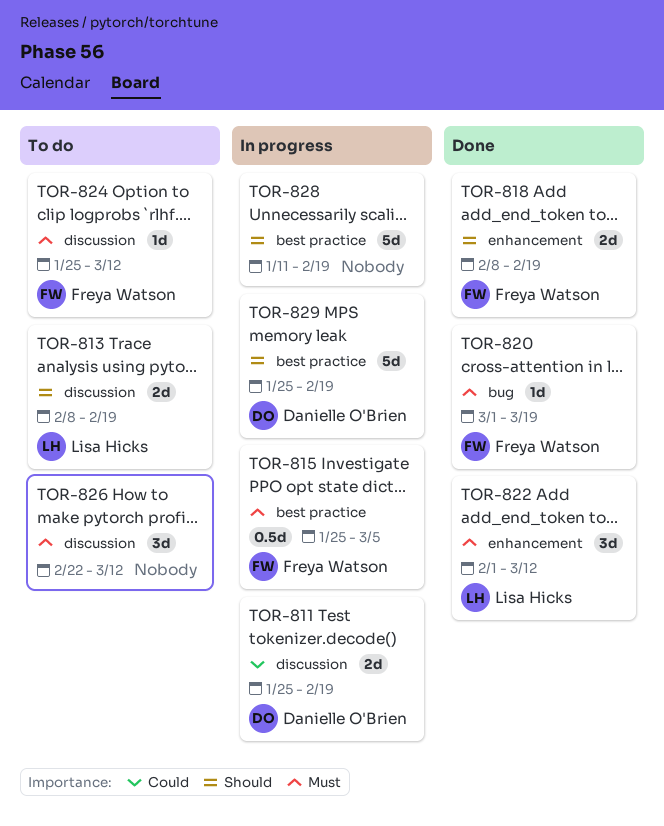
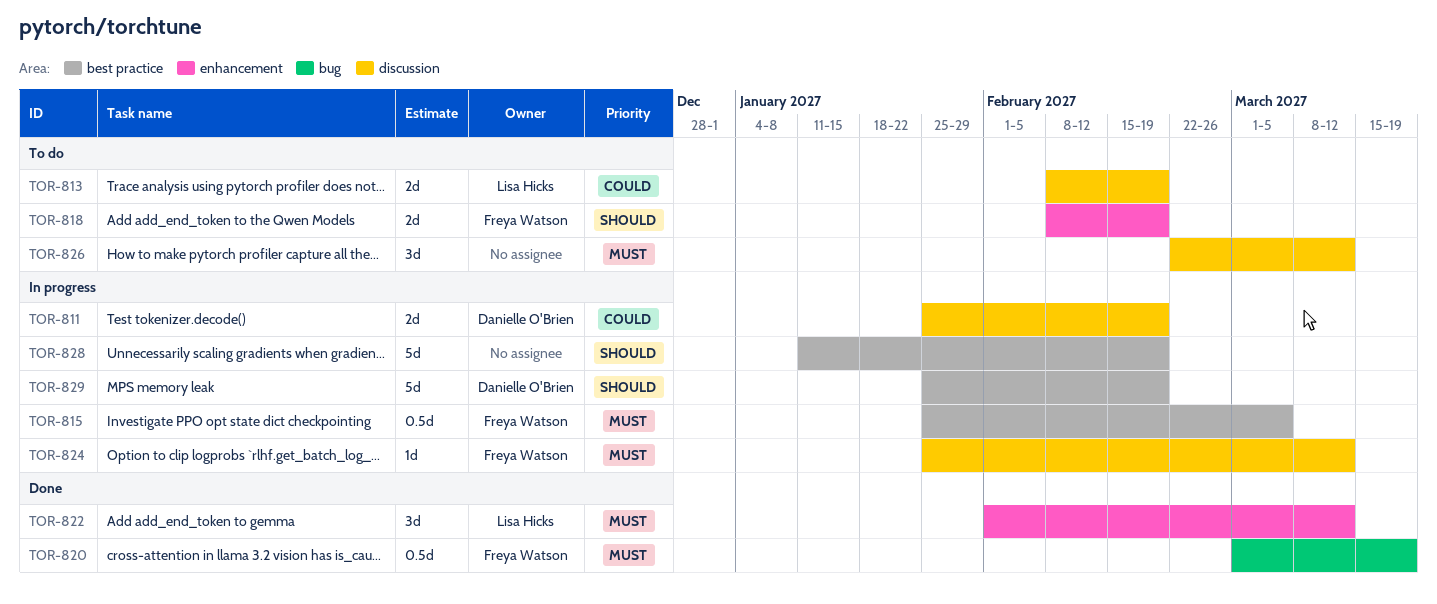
TOR-813, priority: Should -> Could
TOR-818, status: Done -> To do
TOR-820, estimate: 1d -> 0.5d
TOR-824, status: To do -> In progress

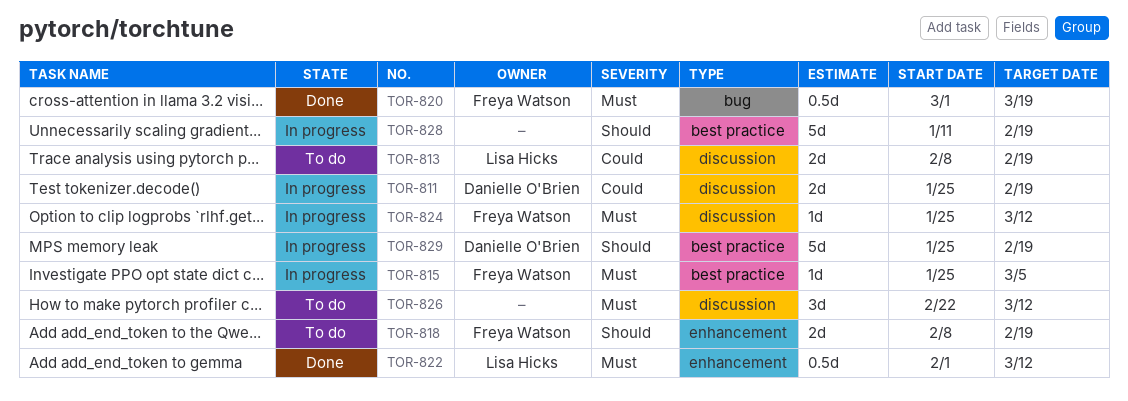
TOR-815, estimate: 0.5d -> 1d
TOR-822, estimate: 3d -> 0.5d

